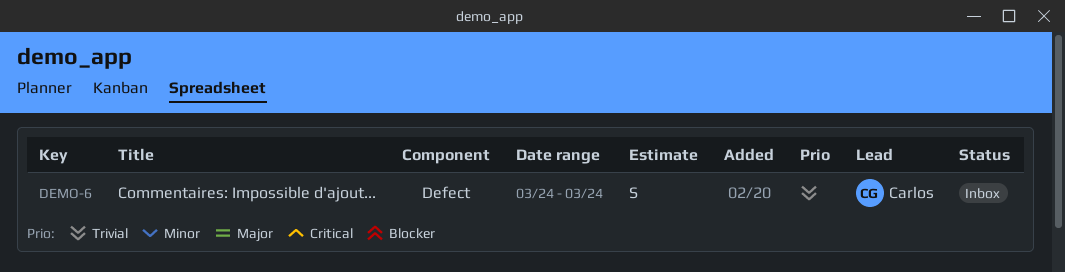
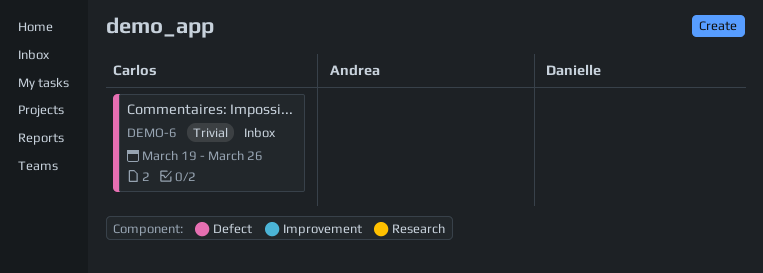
DEMO-6, start: Mar 24 -> Mar 19
DEMO-6, due: Mar 24 -> Mar 26

